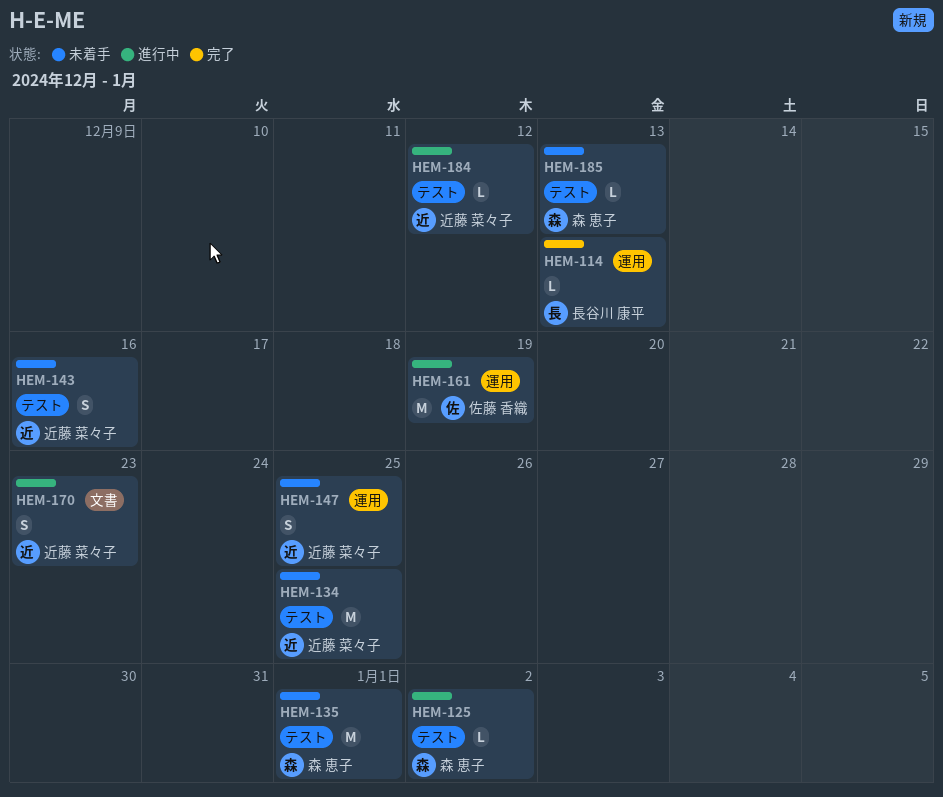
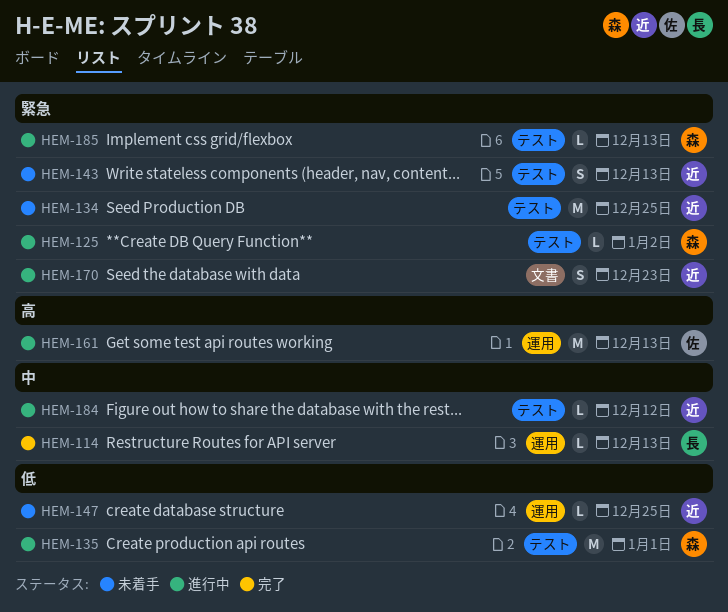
HEM-135, status: 未着手 -> 進行中
HEM-143, due: Dec 16 -> Dec 13
HEM-147, estimate: S -> L
HEM-161, due: Dec 19 -> Dec 13
HEM-185, status: 未着手 -> 進行中

